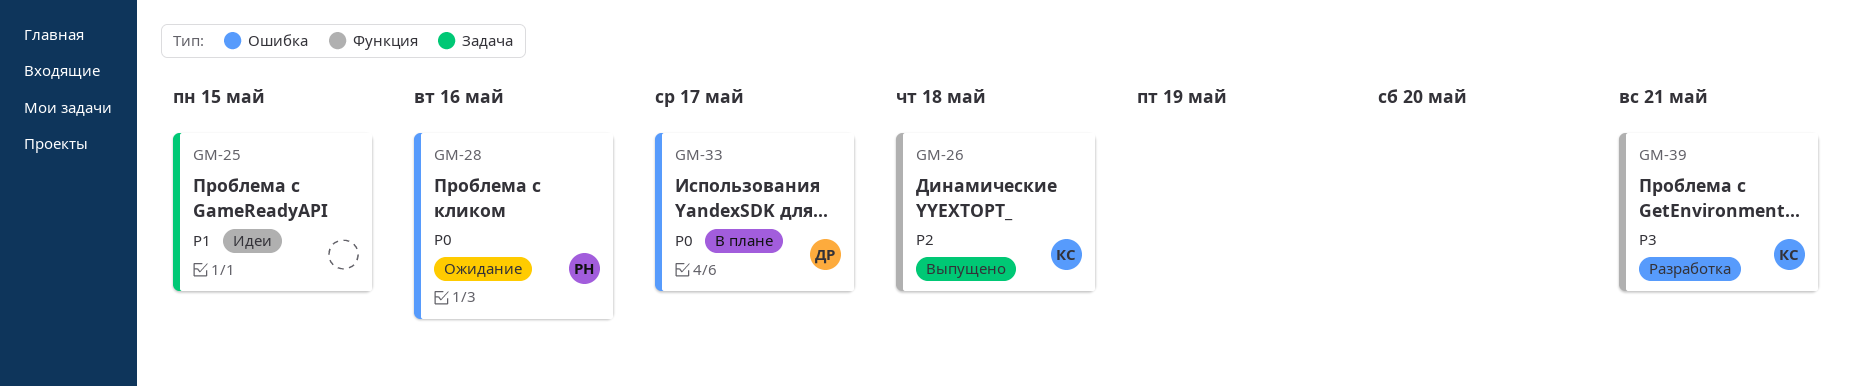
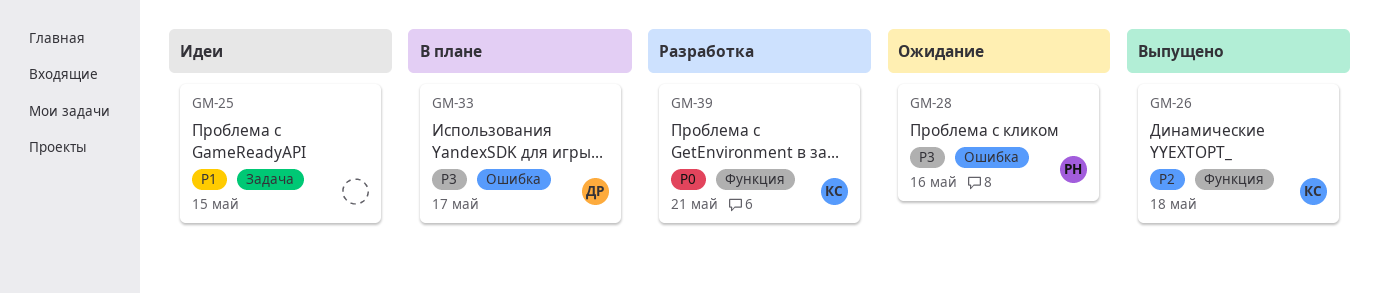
GM-28, priority: P0 -> P3
GM-33, priority: P0 -> P3
GM-39, priority: P3 -> P0

